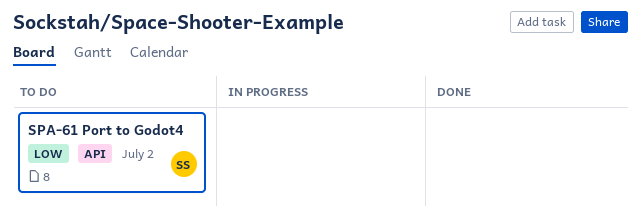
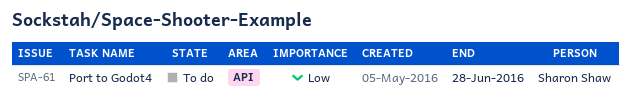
SPA-61, due: Jul 2 -> Jun 28

